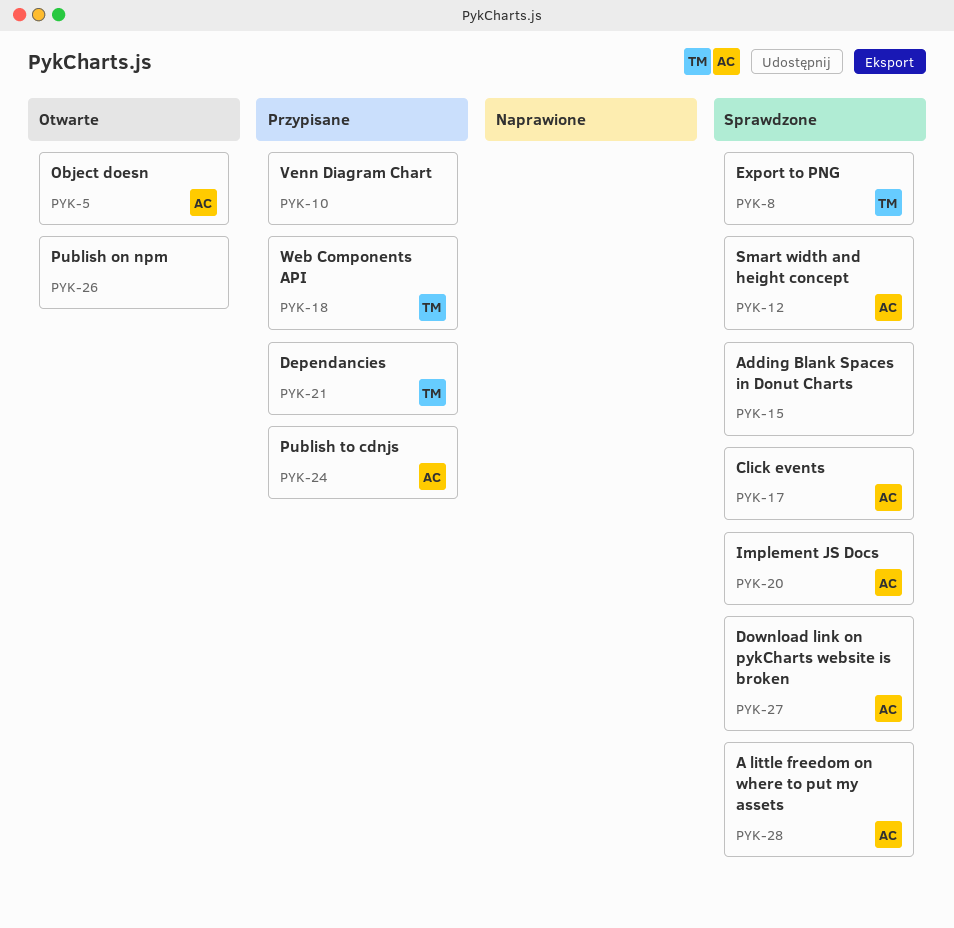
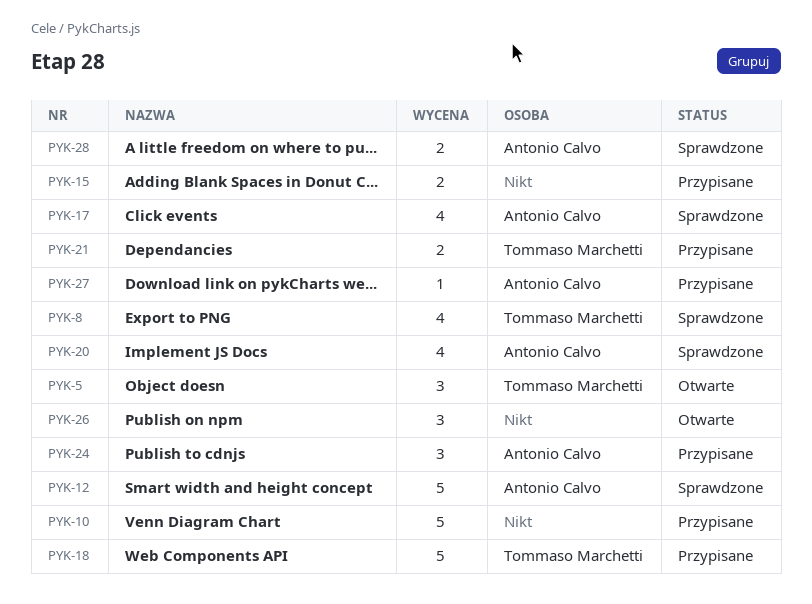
PYK-5, owner: Antonio Calvo -> Tommaso Marchetti
PYK-15, status: Sprawdzone -> Przypisane
PYK-27, status: Sprawdzone -> Przypisane

